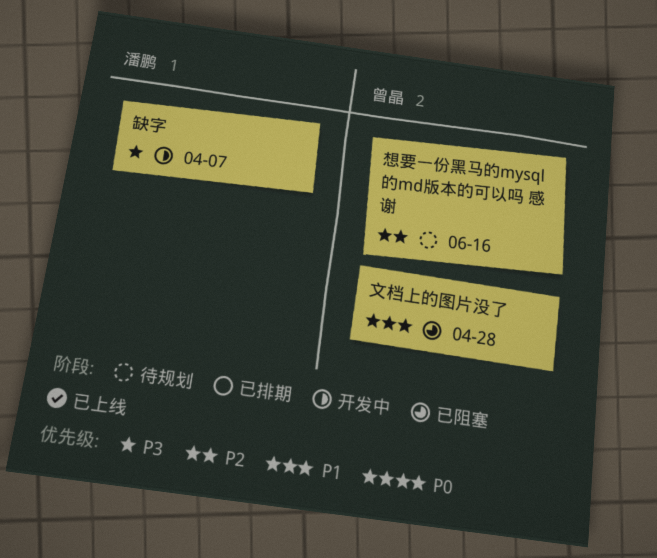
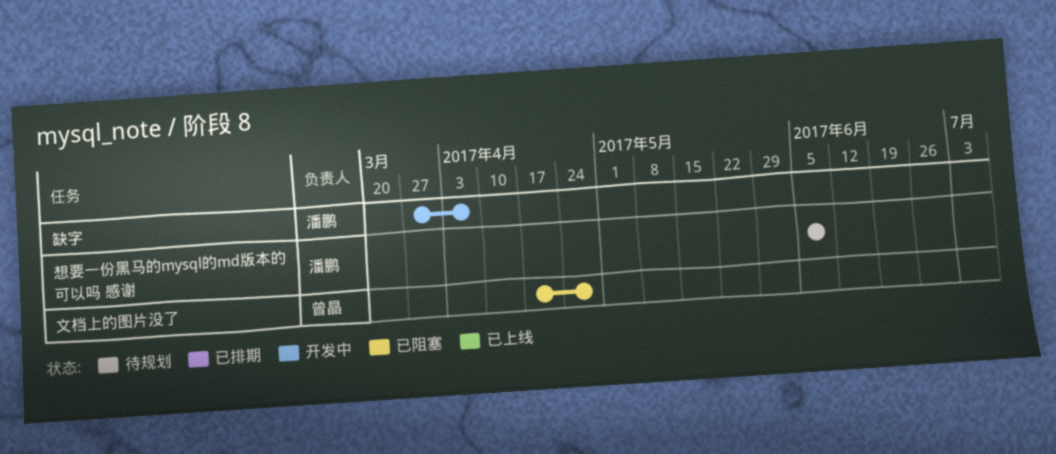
想要一份黑马的mysql的md版本的可以吗 感谢, owner: 曾晶 -> 潘鹏
想要一份黑马的mysql的md版本的可以吗 感谢, due: Jun 16 -> Jun 9

